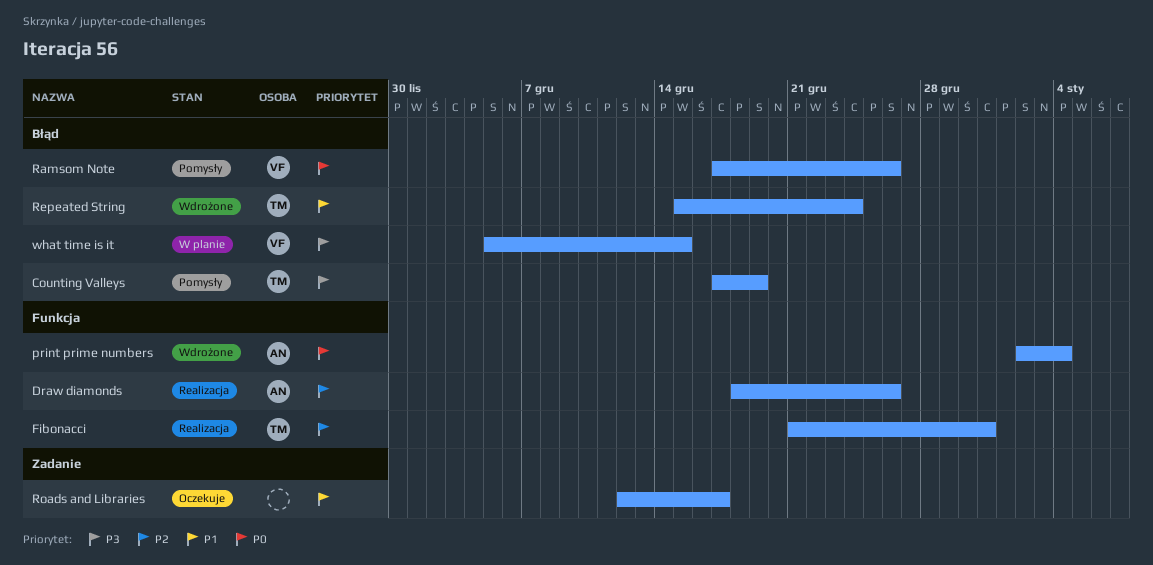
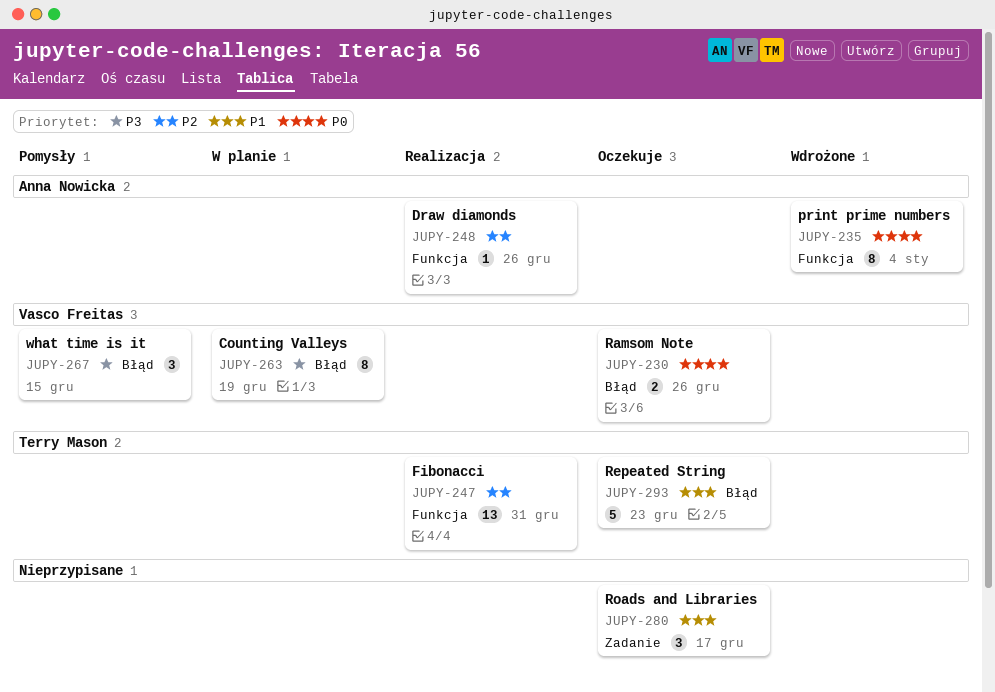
Counting Valleys, status: Pomysły -> W planie
Counting Valleys, owner: Terry Mason -> Vasco Freitas
Ramsom Note, status: Pomysły -> Oczekuje
Repeated String, status: Wdrożone -> Oczekuje
Repeated String, due: Dec 24 -> Dec 23
what time is it, status: W planie -> Pomysły

